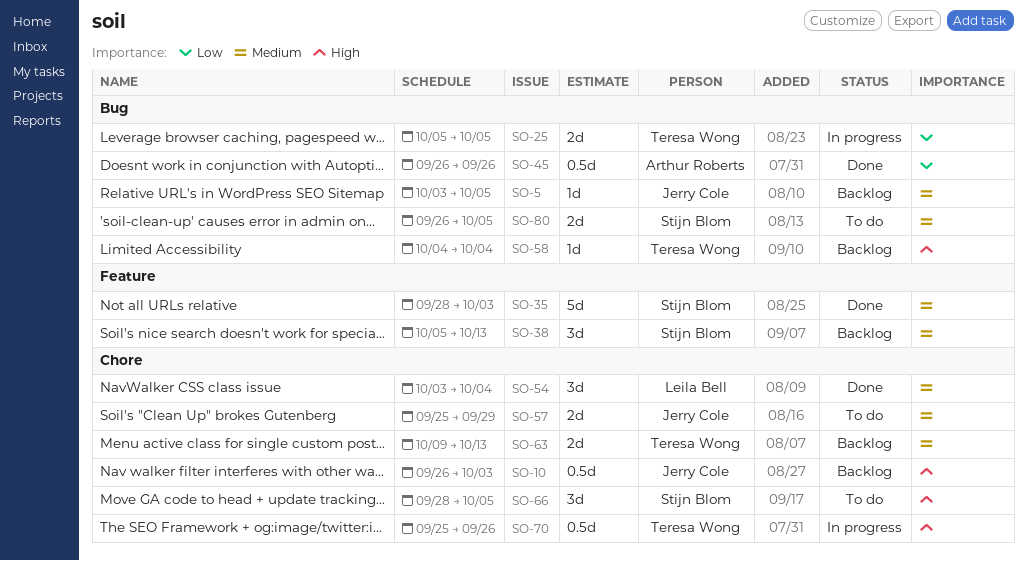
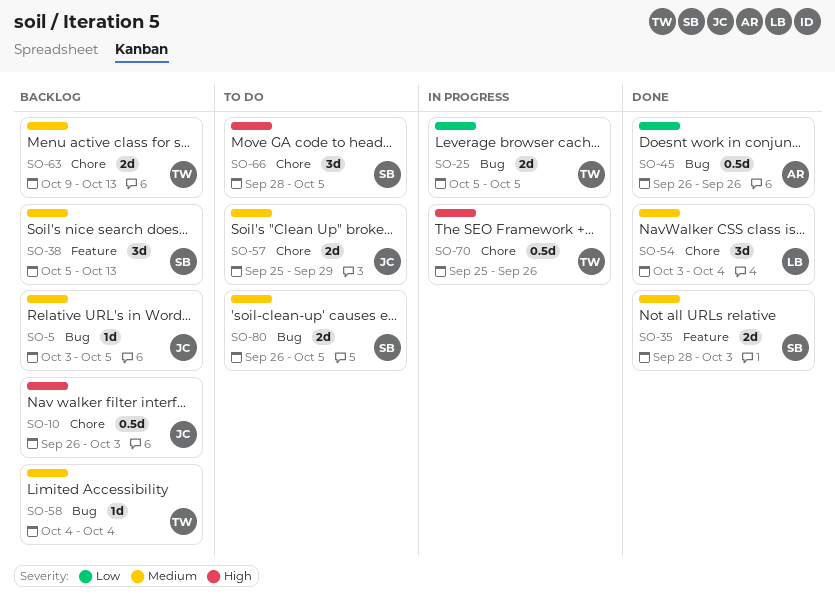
SO-35, estimate: 5d -> 2d
SO-58, priority: High -> Medium

